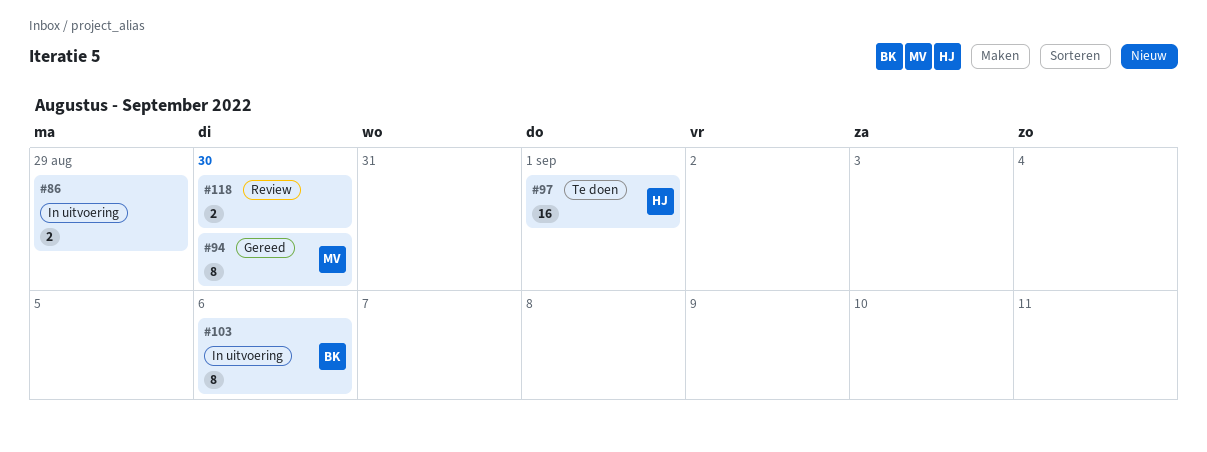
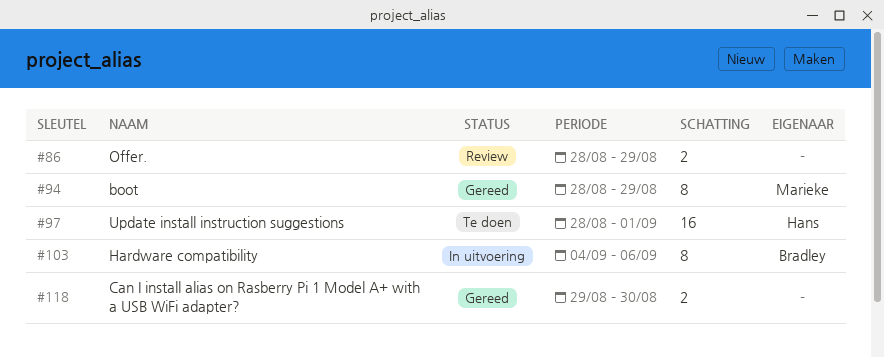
#86, status: In uitvoering -> Review
#94, due: Aug 30 -> Aug 29
#118, status: Review -> Gereed

